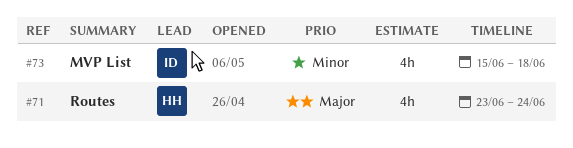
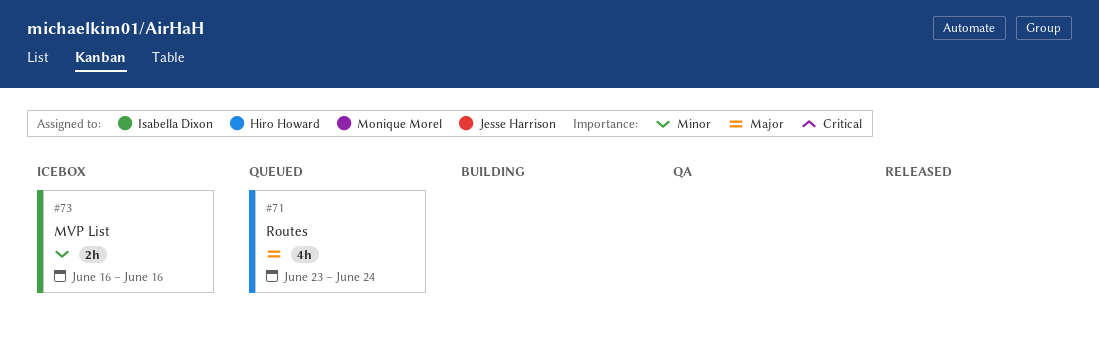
#73, estimate: 4h -> 2h
#73, start: Jun 15 -> Jun 16
#73, due: Jun 18 -> Jun 16

